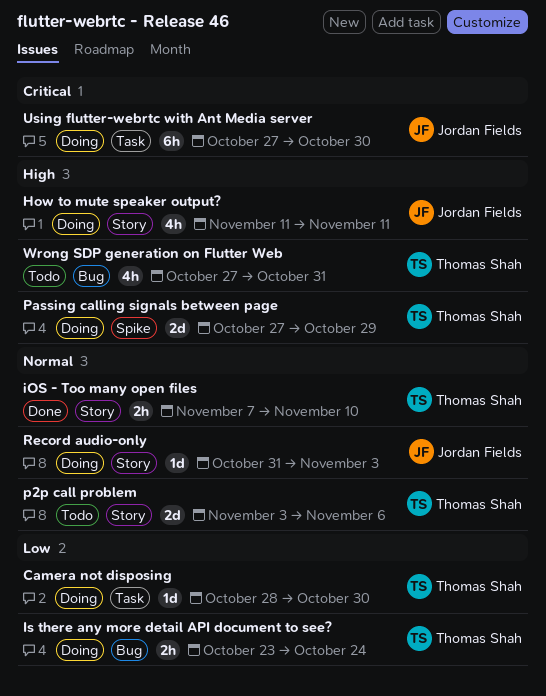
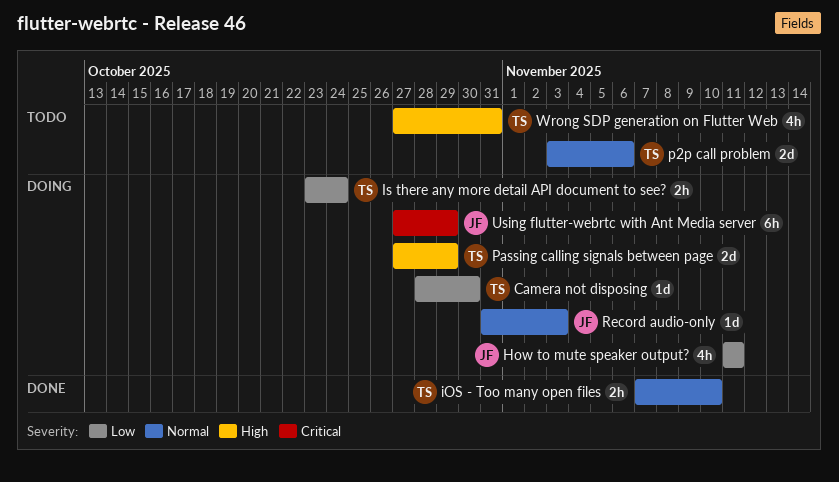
How to mute speaker output?, priority: High -> Low
Using flutter-webrtc with Ant Media server, due: Oct 30 -> Oct 29

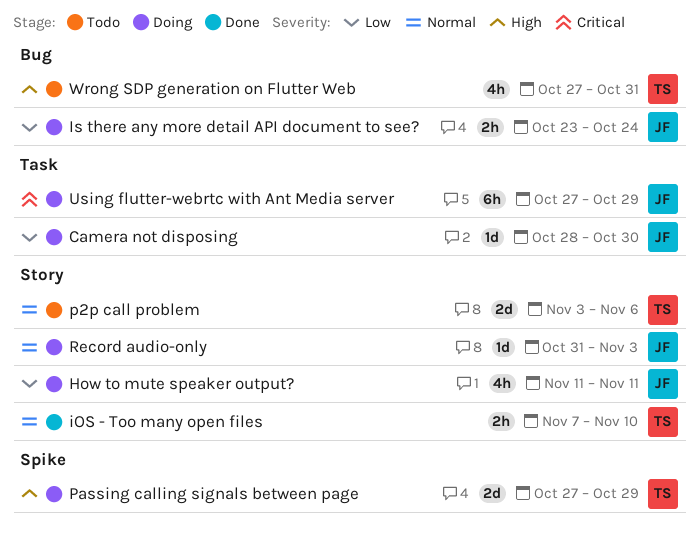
Camera not disposing, owner: TS -> JF
Is there any more detail API document to see?, owner: TS -> JF

